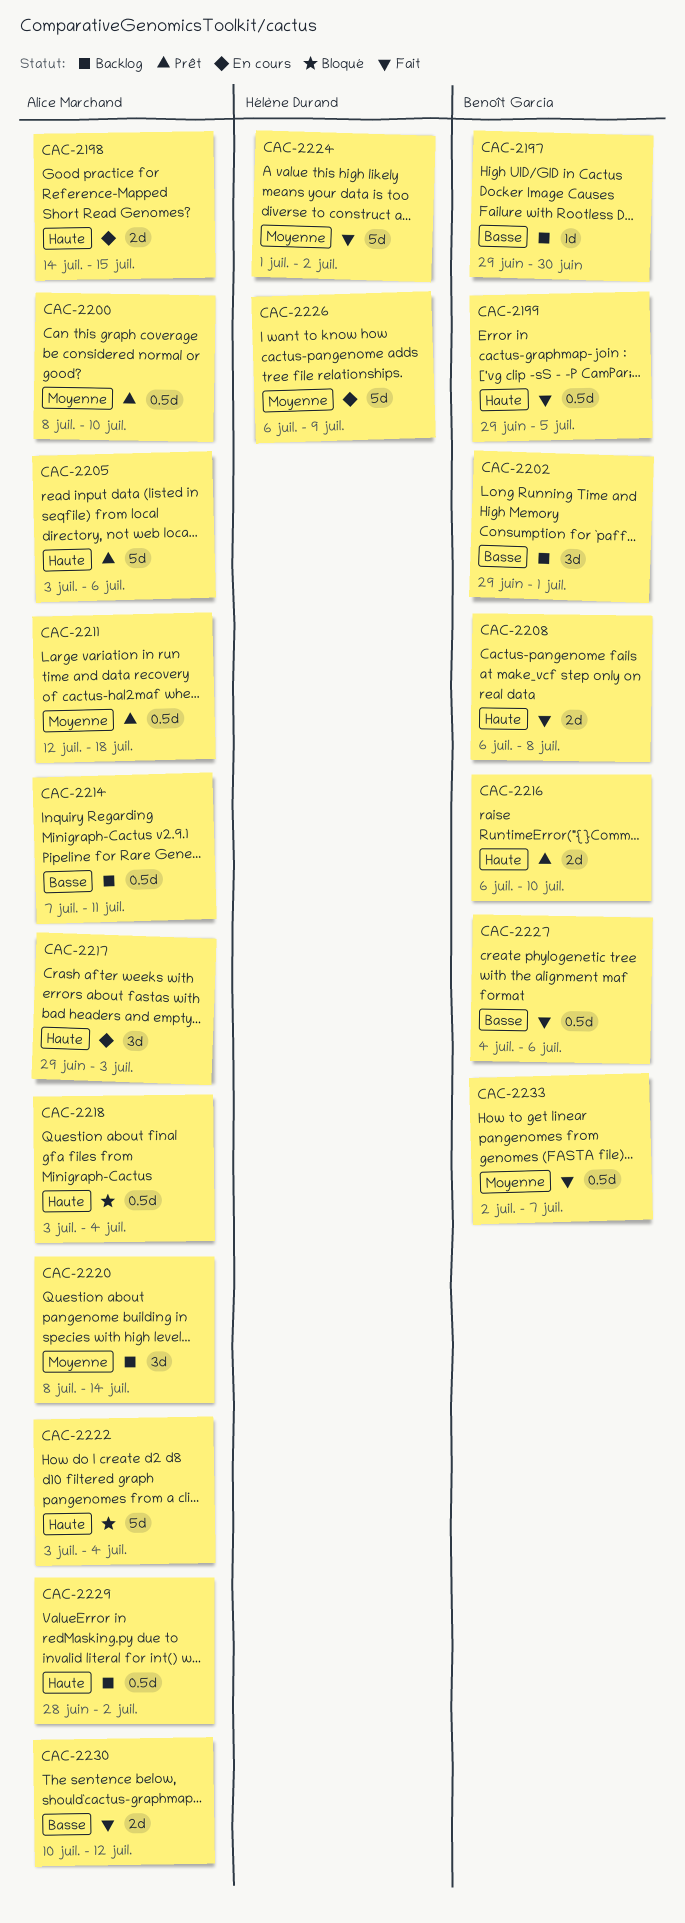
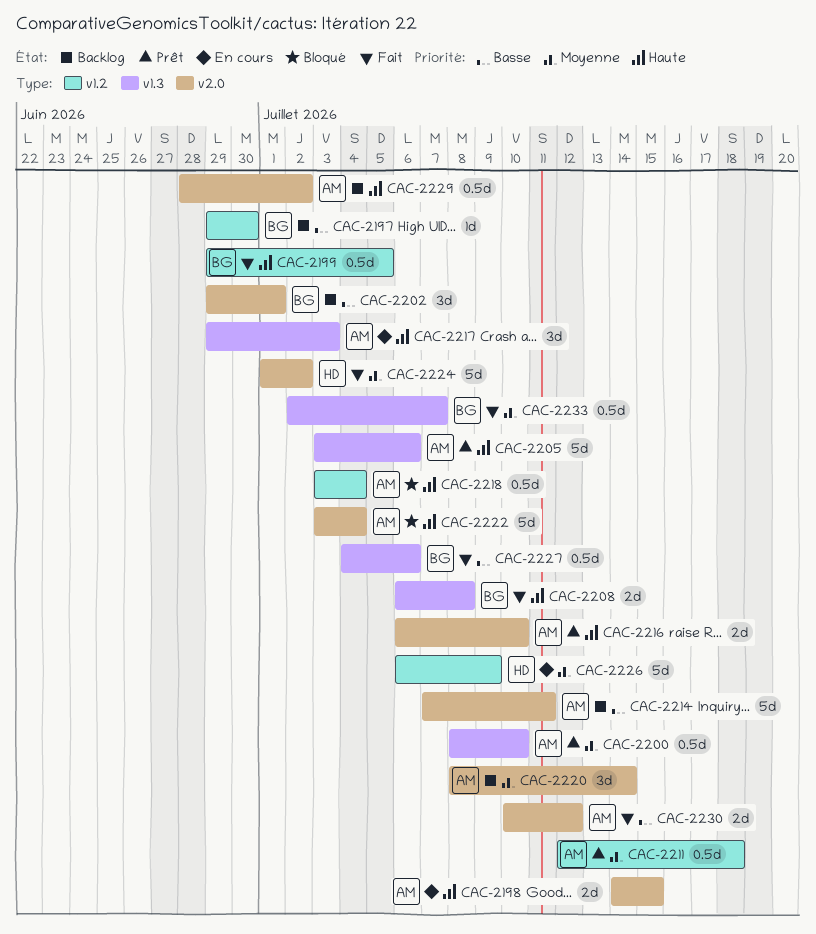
CAC-2214, estimate: 0.5d -> 5d
CAC-2216, owner: Benoît Garcia -> Alice Marchand

